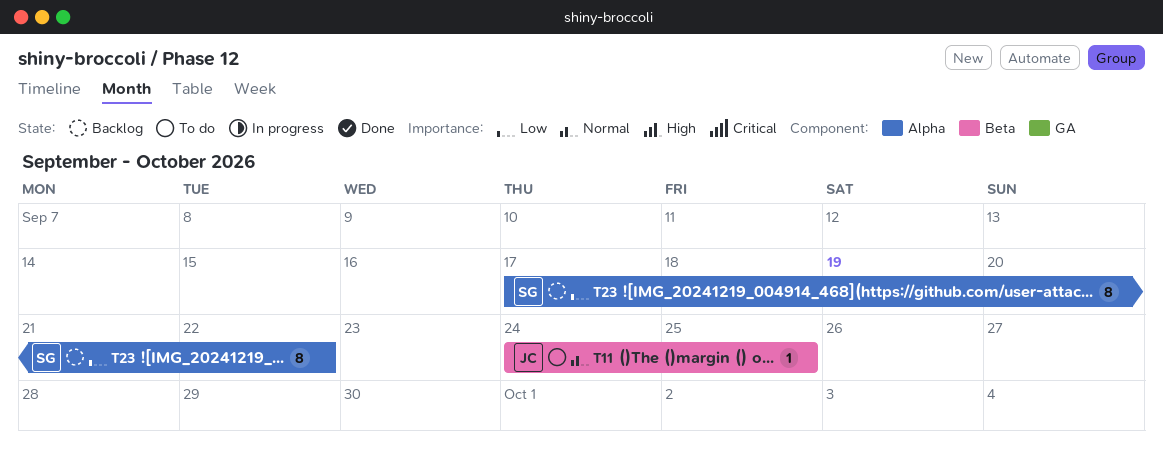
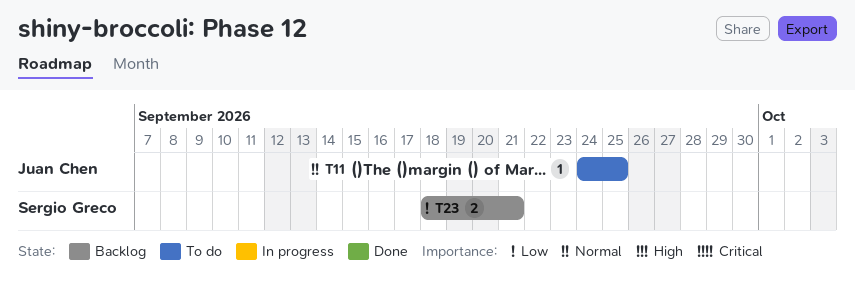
T23, estimate: 8 -> 2
T23, start: Sep 17 -> Sep 18
T23, due: Sep 22 -> Sep 21

